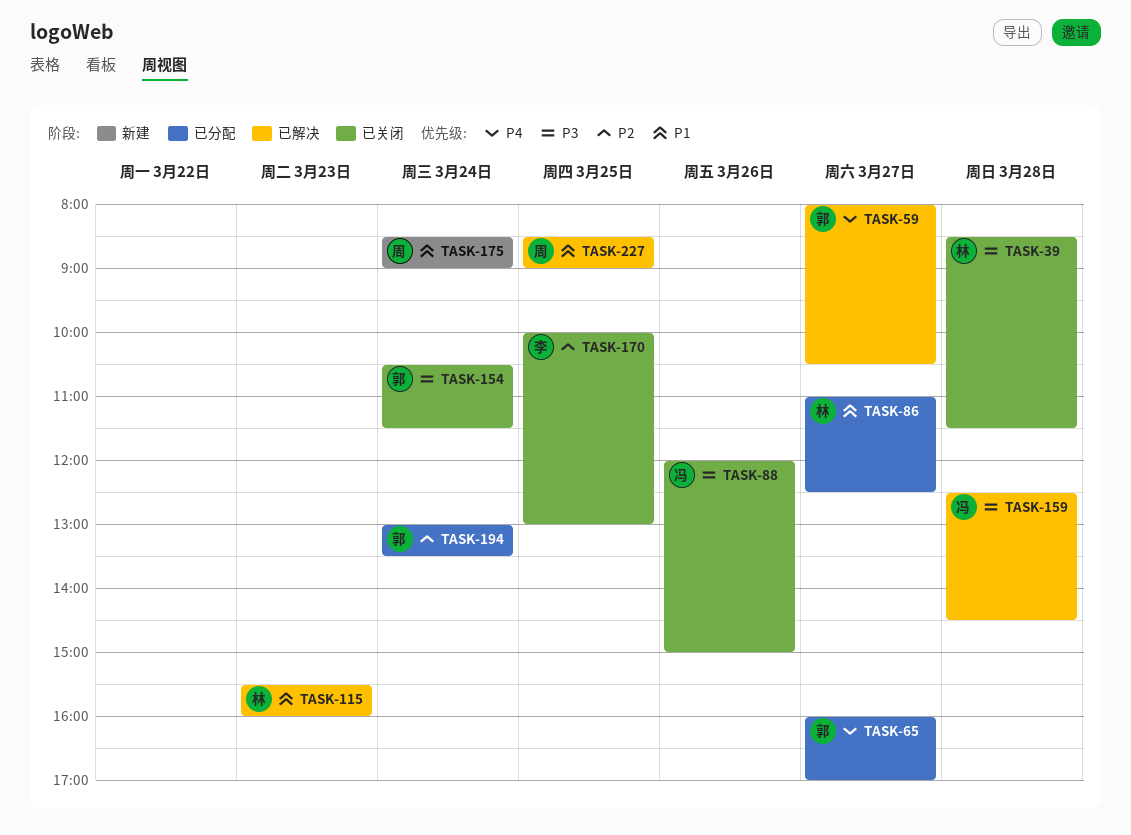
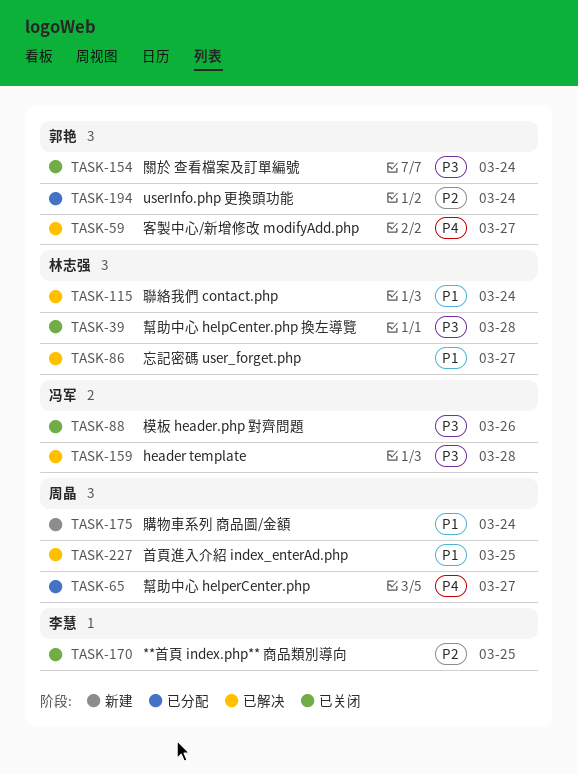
TASK-65, owner: 郭艳 -> 周晶
TASK-86, status: 已分配 -> 已解决
TASK-115, day: Mar 23 -> Mar 24

